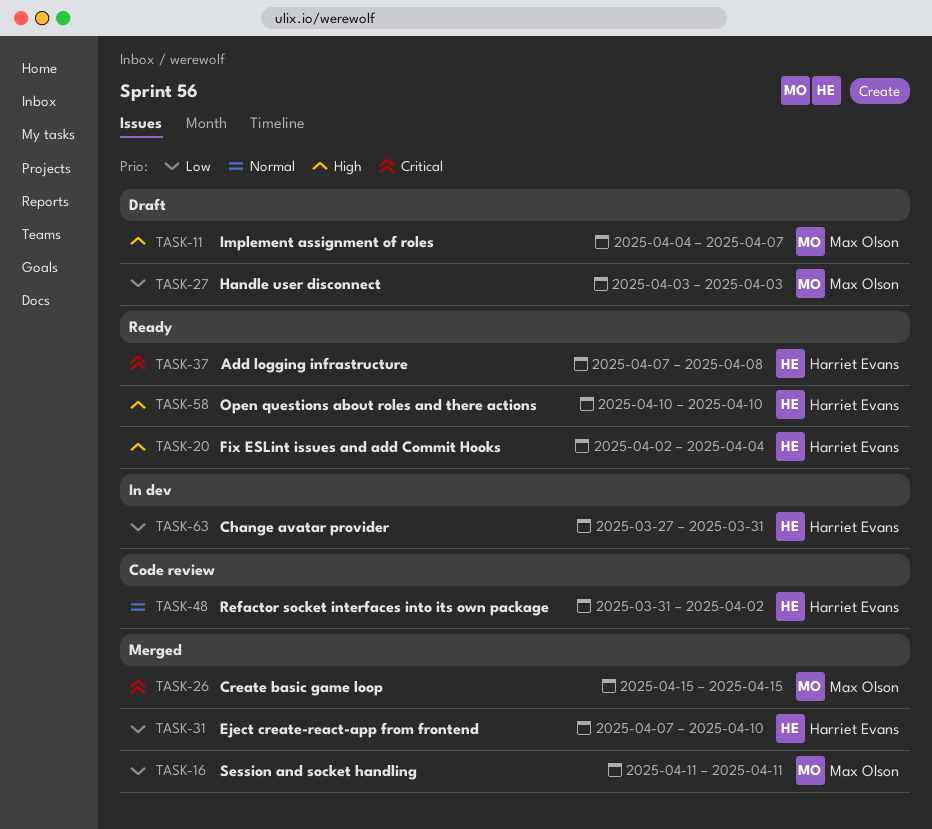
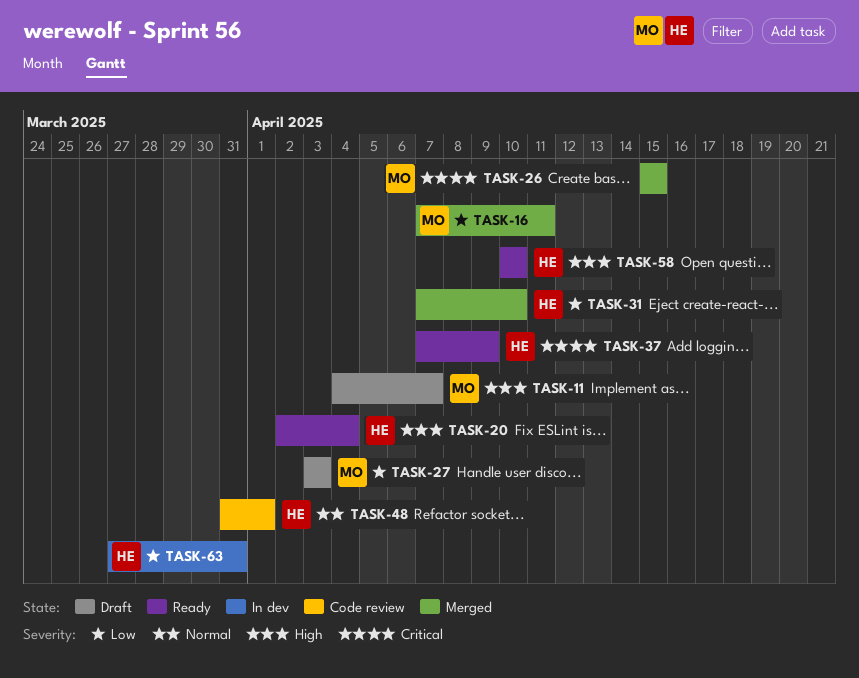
TASK-16, start: Apr 11 -> Apr 7
TASK-37, due: Apr 8 -> Apr 9
TASK-48, due: Apr 2 -> Apr 1

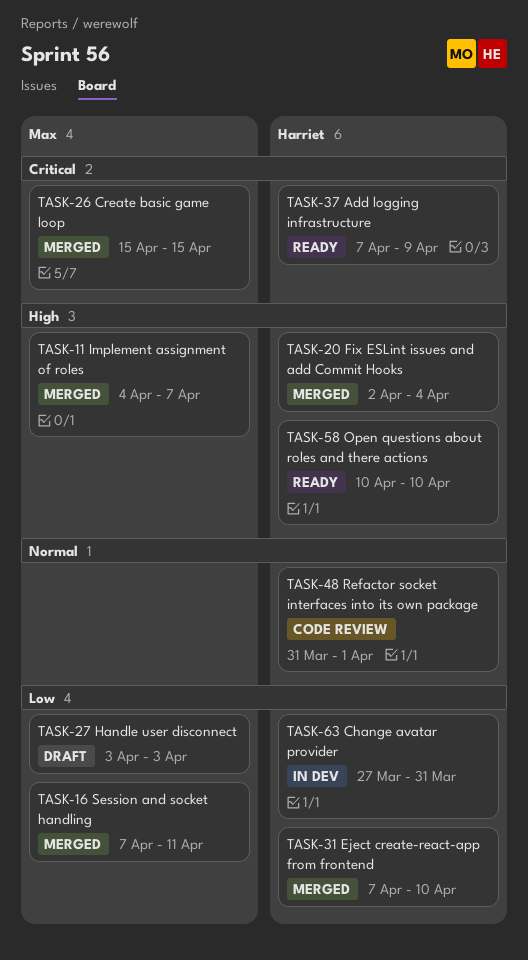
TASK-11, status: Draft -> Merged
TASK-20, status: Ready -> Merged

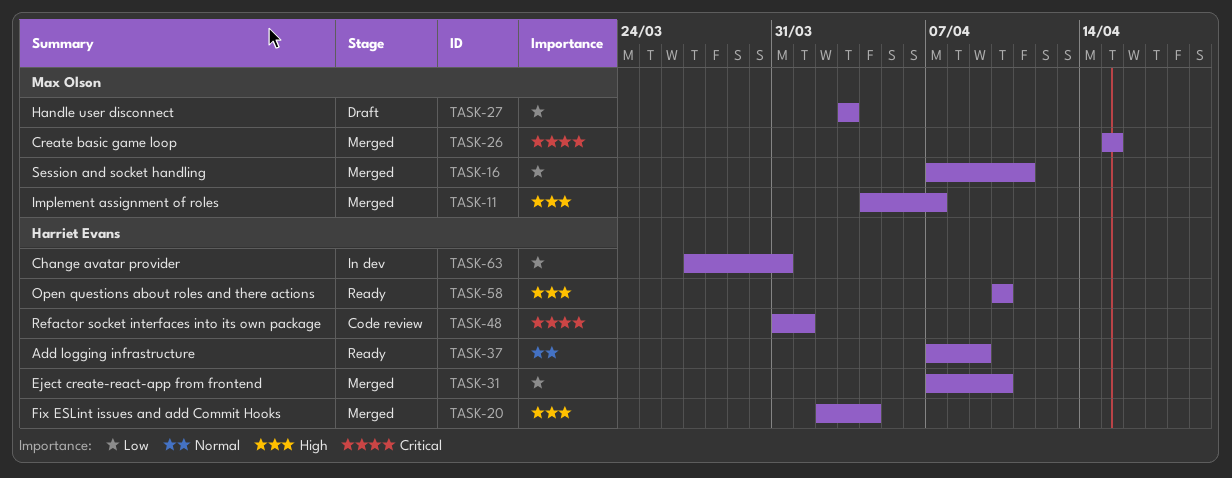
TASK-37, priority: Critical -> Normal
TASK-48, priority: Normal -> Critical

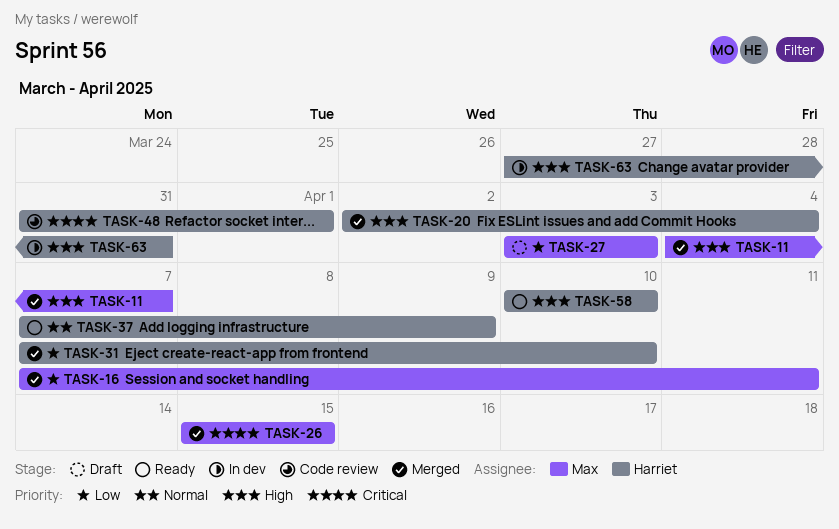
TASK-63, priority: Low -> High

